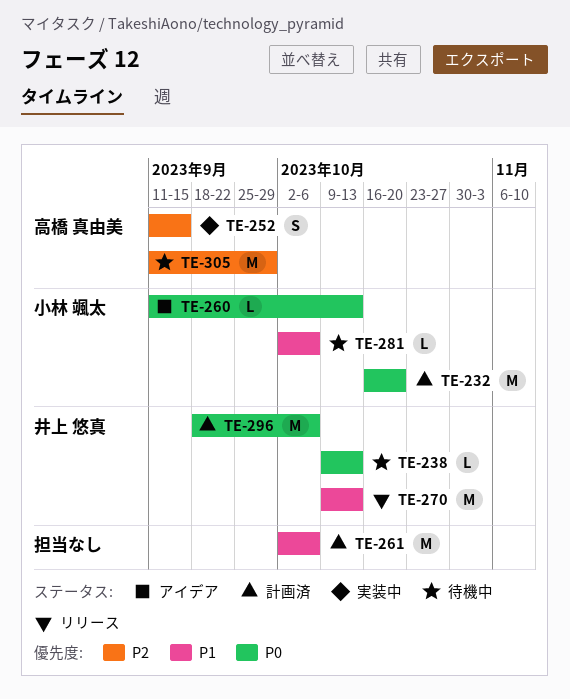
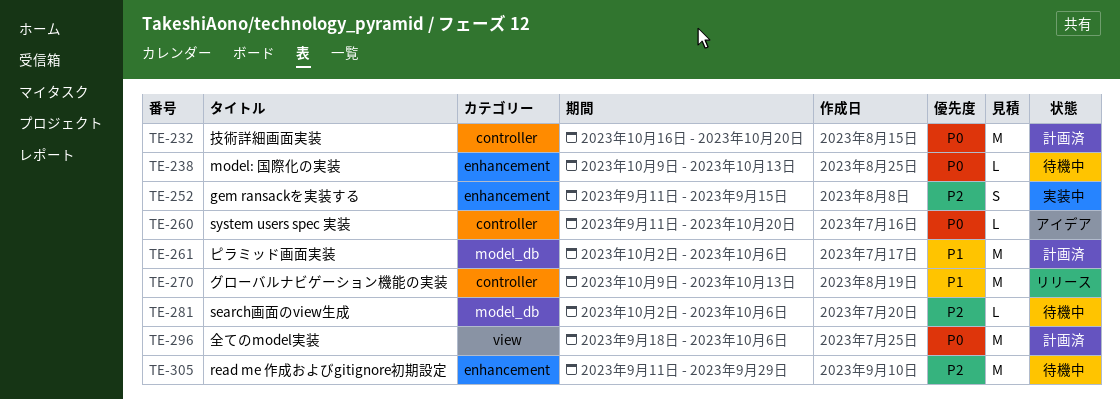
TE-260, due: Oct 13 -> Oct 20
TE-281, priority: P1 -> P2

